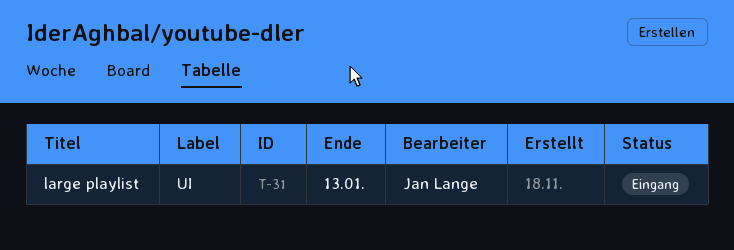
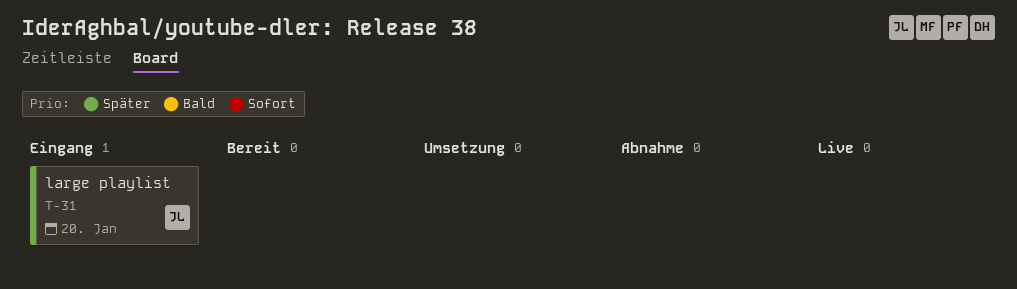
T-31, due: Jan 13 -> Jan 20

